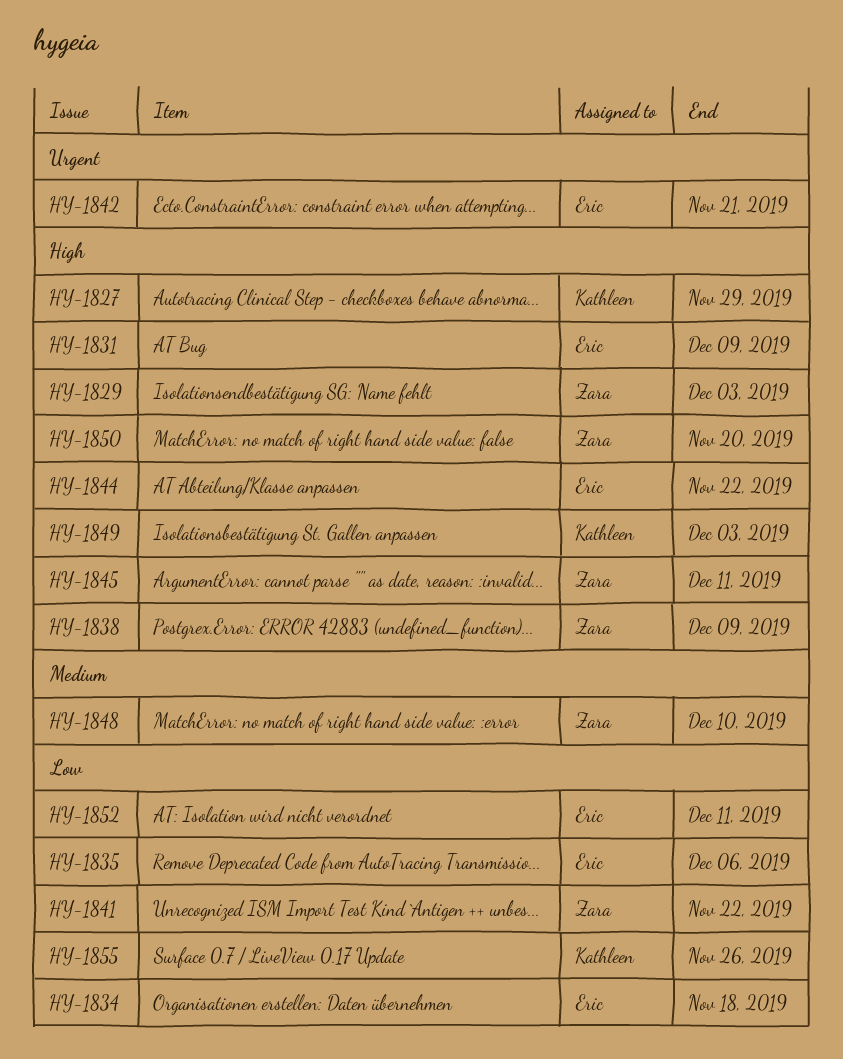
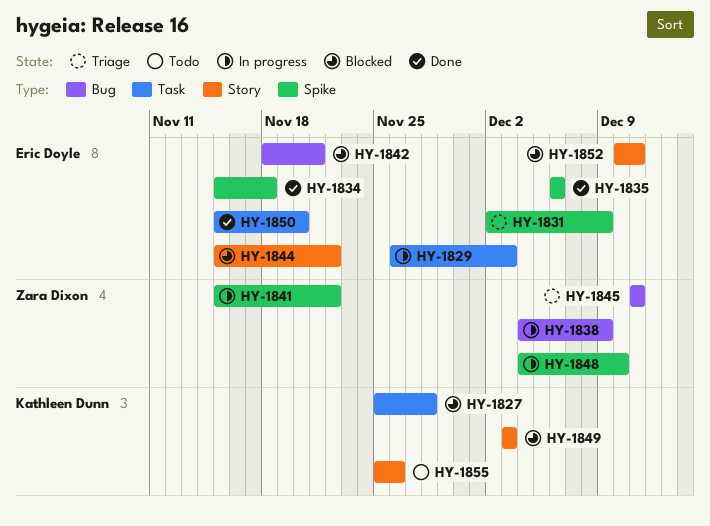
HY-1827, due: Nov 29 -> Nov 28
HY-1829, owner: Zara Dixon -> Eric Doyle
HY-1850, owner: Zara Dixon -> Eric Doyle

